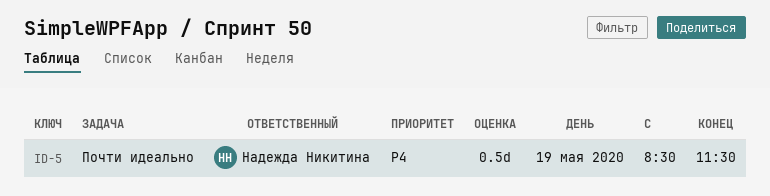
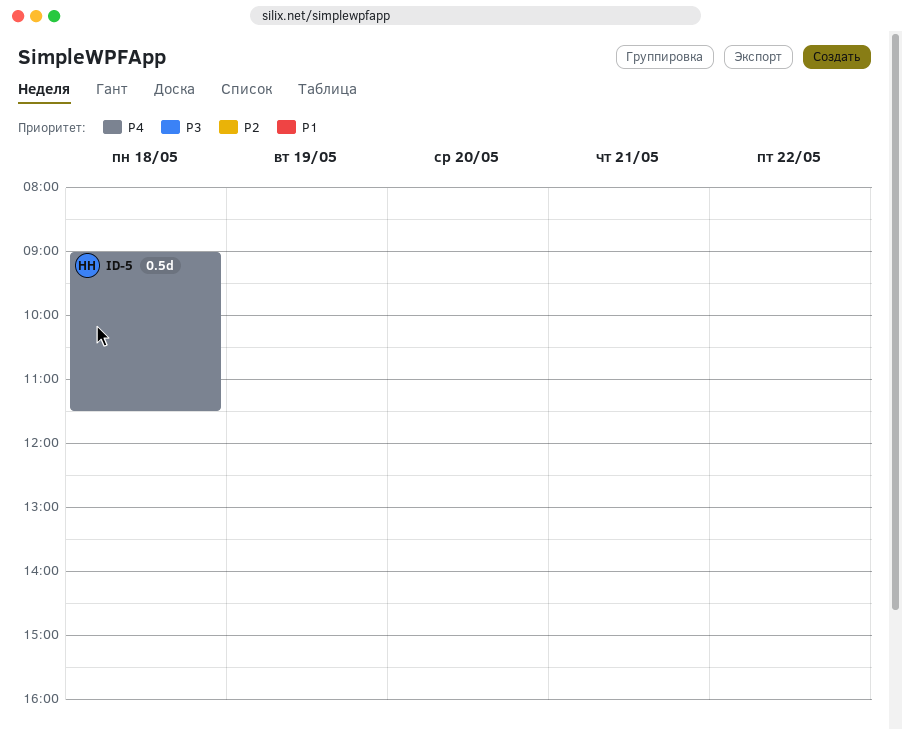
ID-5, day: May 19 -> May 18
ID-5, begins: 08:30 -> 09:00

